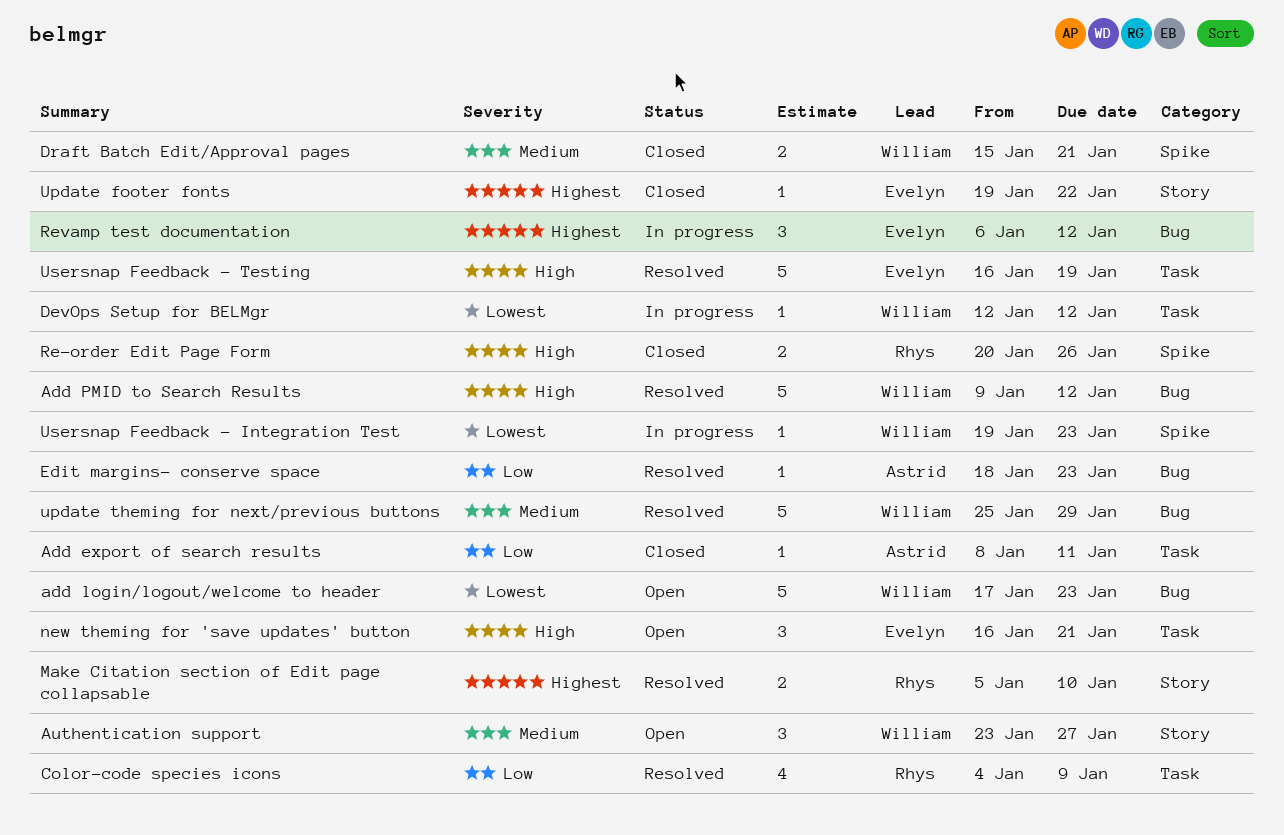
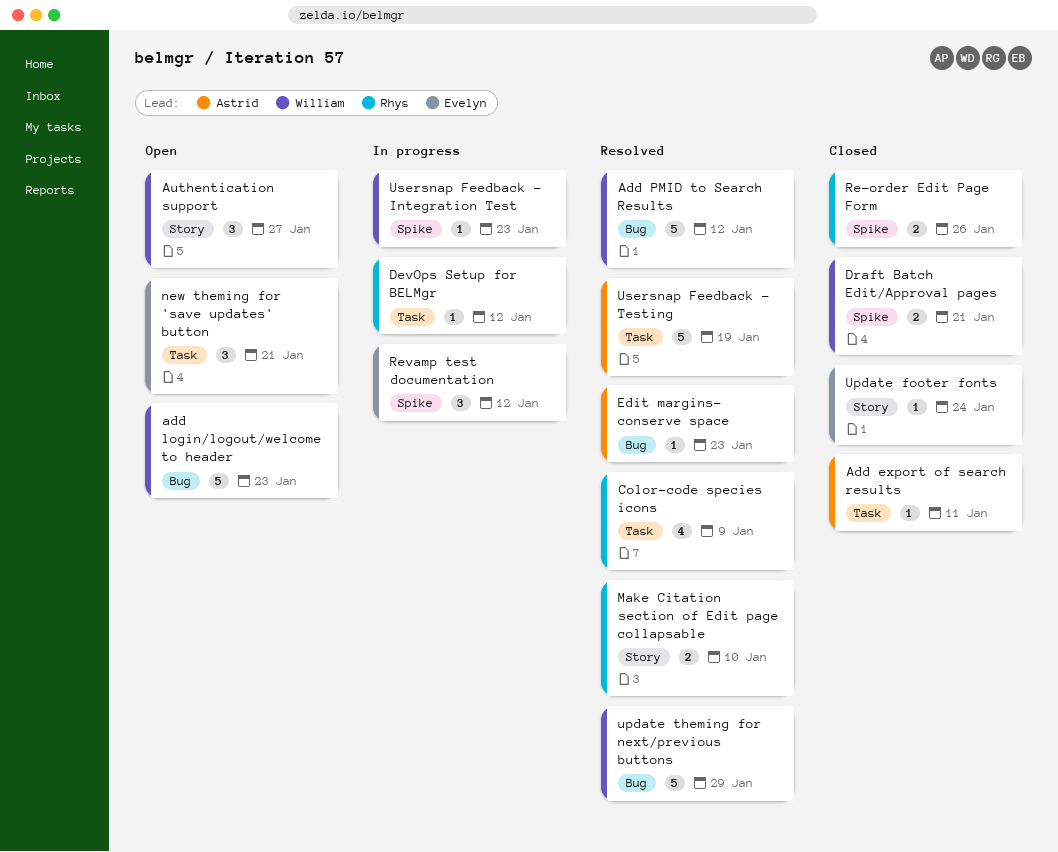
DevOps Setup for BELMgr, owner: William -> Rhys
Revamp test documentation, label: Bug -> Spike
Update footer fonts, due: Jan 22 -> Jan 24
Usersnap Feedback - Testing, owner: Evelyn -> Astrid

